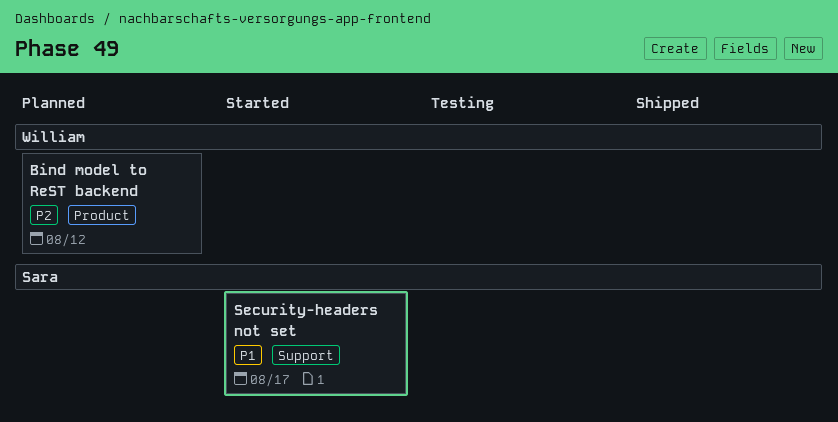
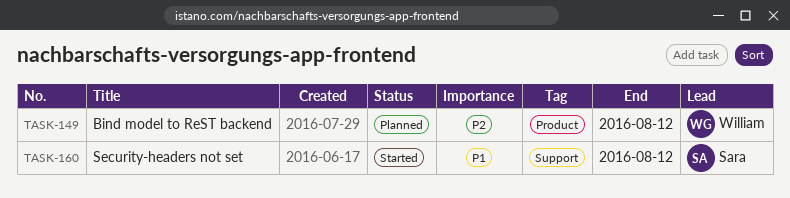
Security-headers not set, due: Aug 17 -> Aug 12

